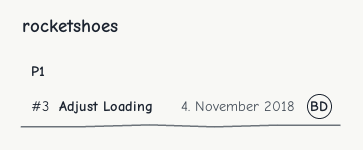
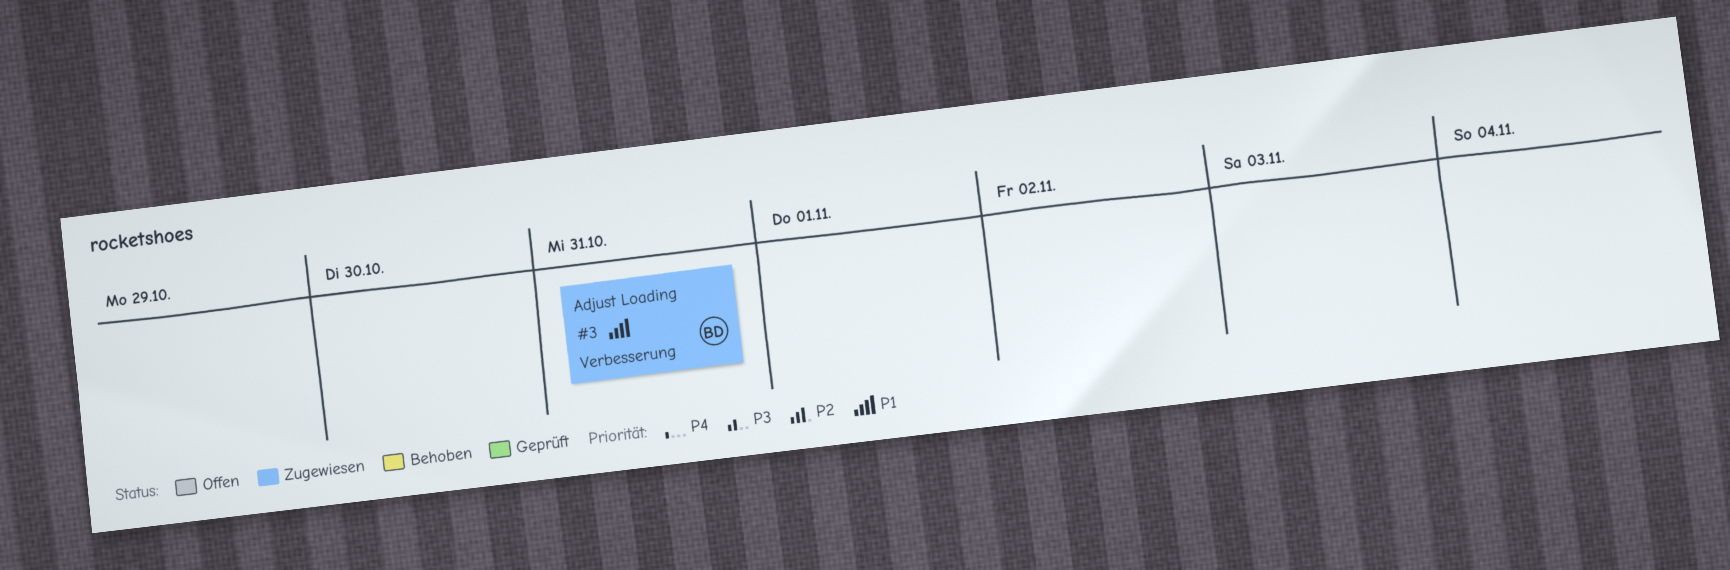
#3, due: Nov 4 -> Oct 31

